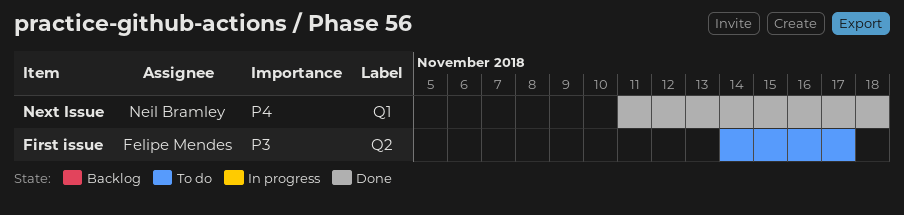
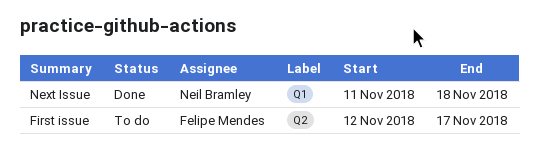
First issue, start: Nov 14 -> Nov 12

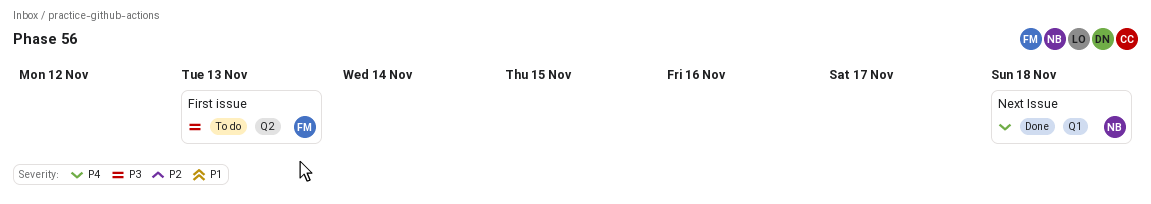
First issue, due: Nov 17 -> Nov 13

